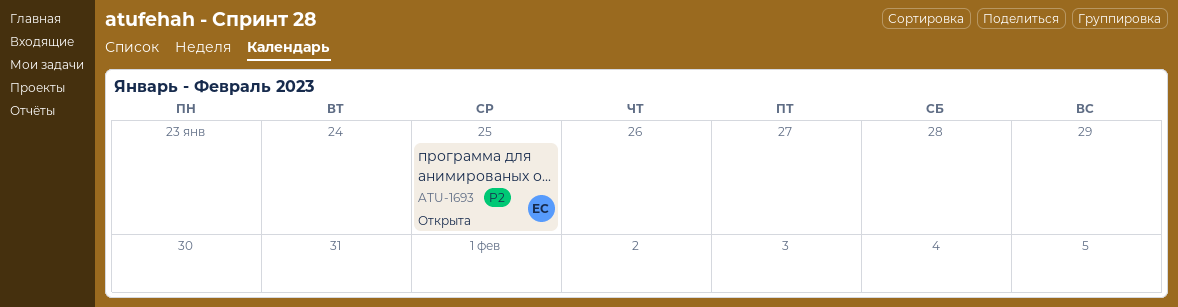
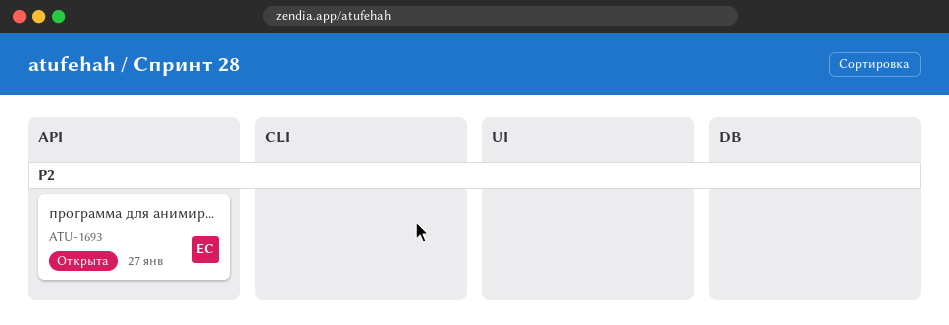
ATU-1693, due: Jan 25 -> Jan 27

